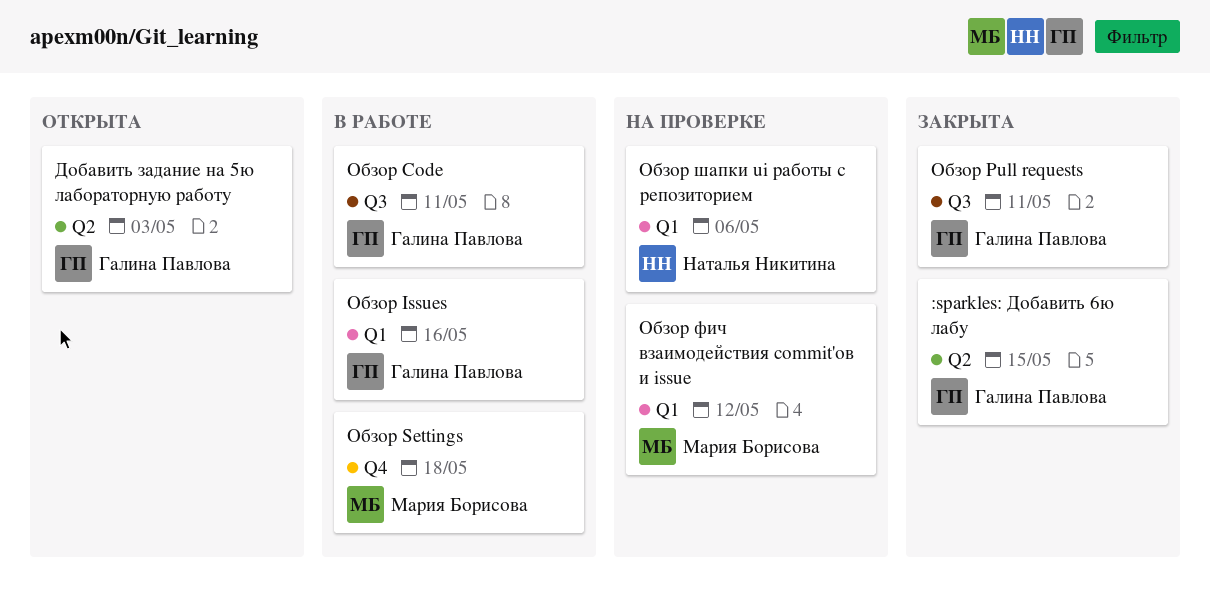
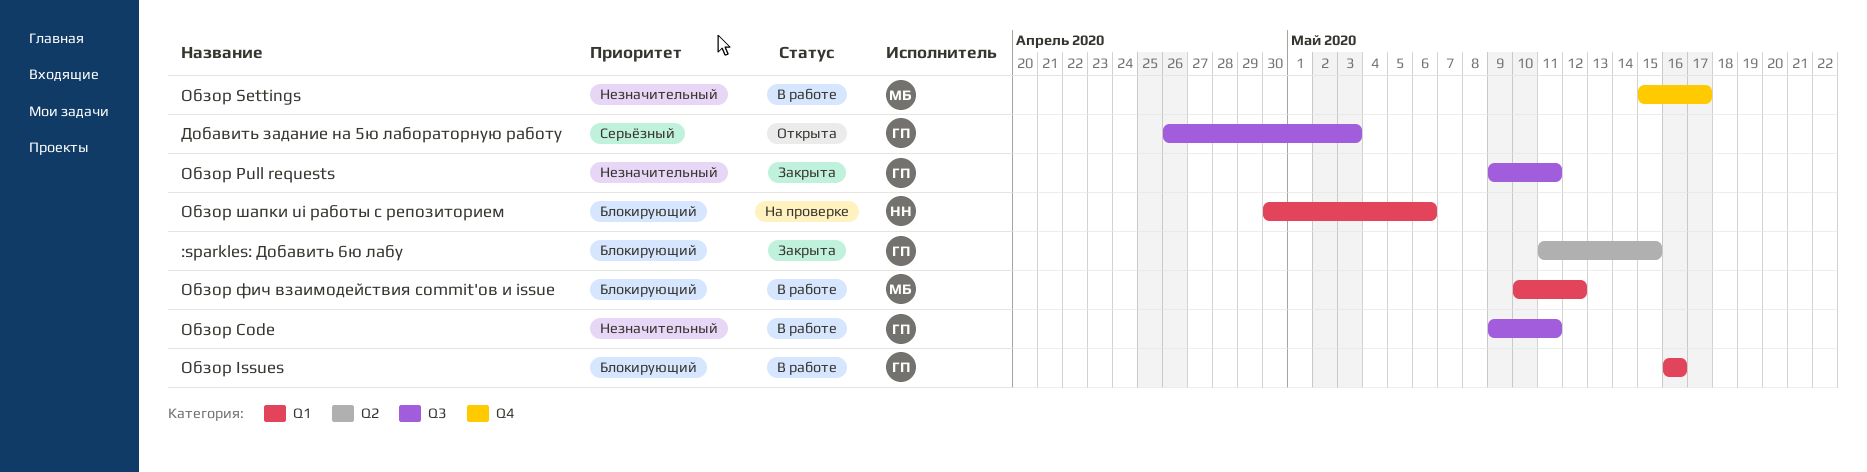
Добавить задание на 5ю лабораторную работу, label: Q2 -> Q3
Обзор Settings, due: May 18 -> May 17
Обзор фич взаимодействия commit'ов и issue, status: На проверке -> В работе

